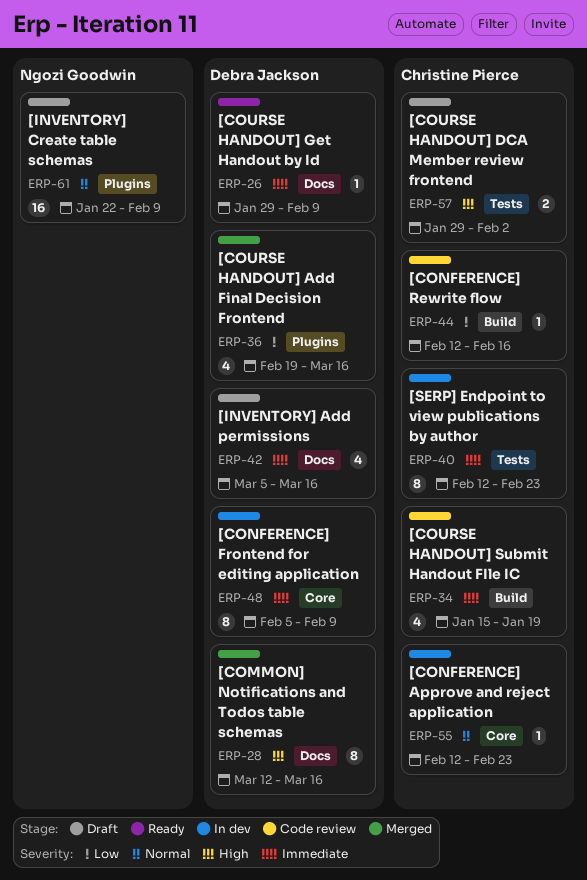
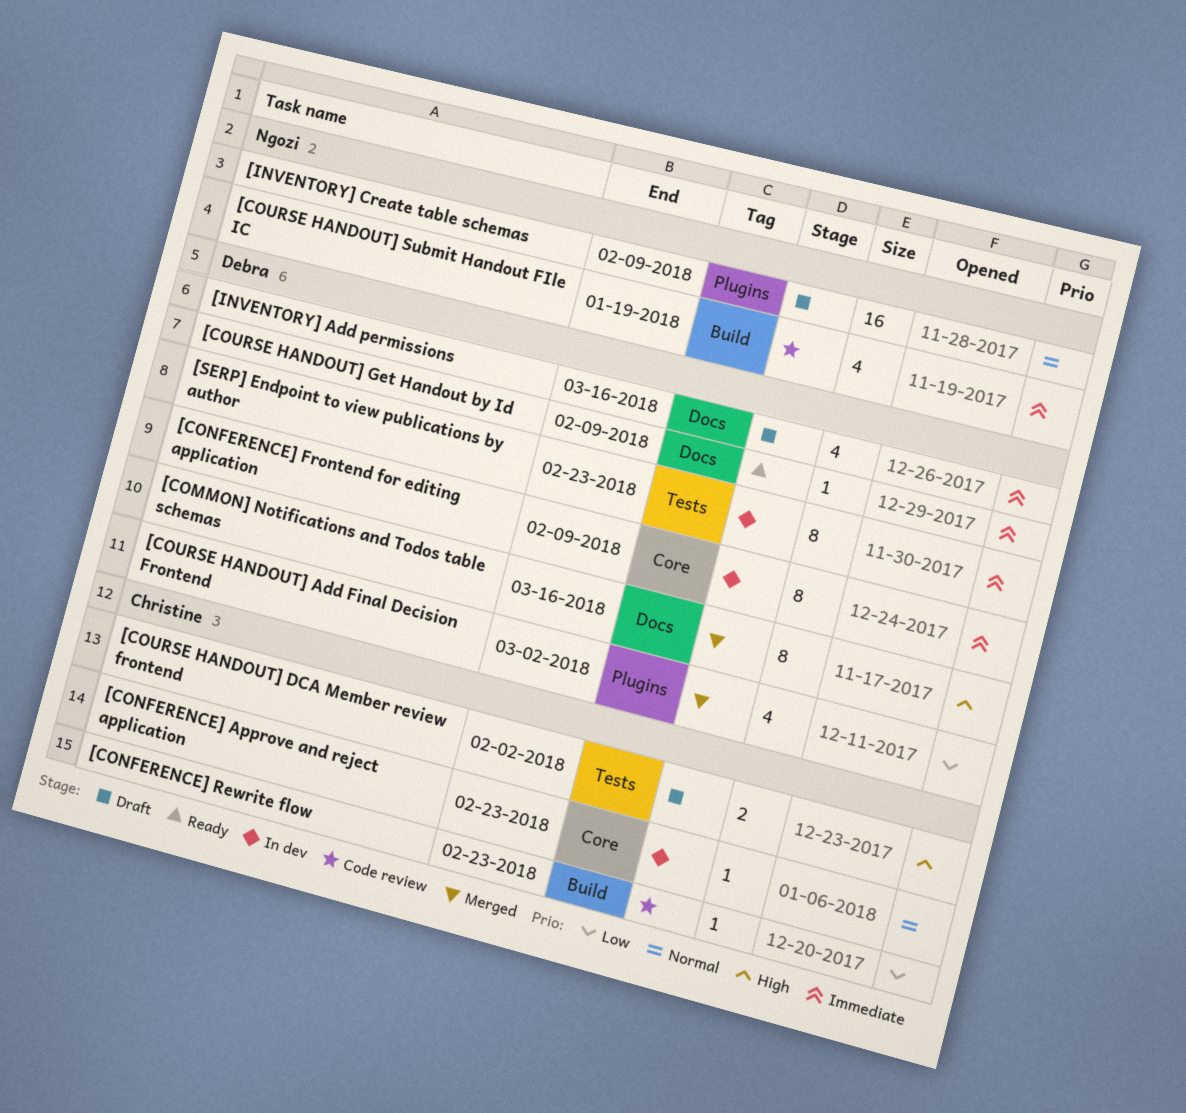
[CONFERENCE] Rewrite flow, due: Feb 16 -> Feb 23
[COURSE HANDOUT] Add Final Decision Frontend, due: Mar 16 -> Mar 2
[COURSE HANDOUT] Submit Handout FIle IC, owner: Christine Pierce -> Ngozi Goodwin
[SERP] Endpoint to view publications by author, owner: Christine Pierce -> Debra Jackson

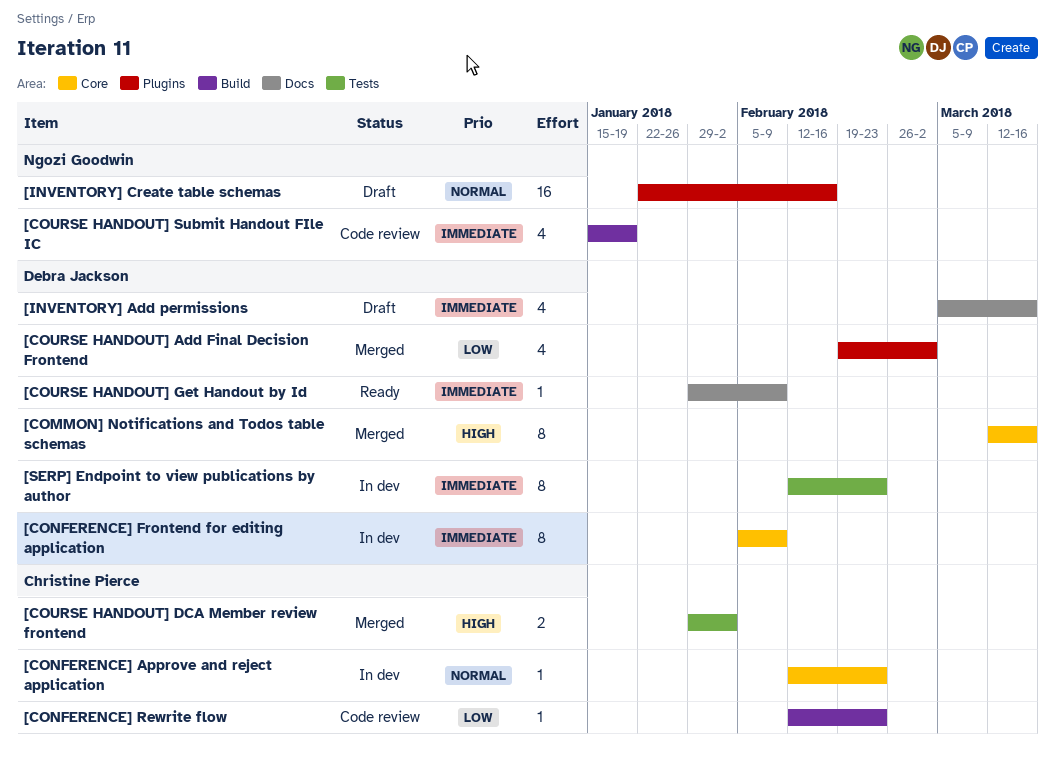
[COMMON] Notifications and Todos table schemas, label: Docs -> Core
[COURSE HANDOUT] DCA Member review frontend, status: Draft -> Merged
[INVENTORY] Create table schemas, due: Feb 9 -> Feb 16

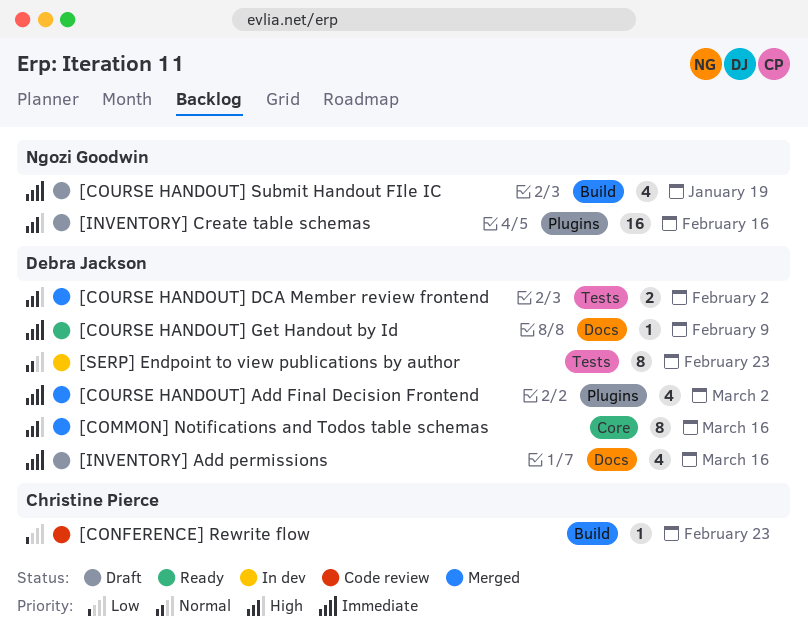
[CONFERENCE] Approve and reject application: present -> none
[CONFERENCE] Frontend for editing application: present -> none
[COURSE HANDOUT] Add Final Decision Frontend, priority: Low -> Immediate
[COURSE HANDOUT] DCA Member review frontend, owner: Christine Pierce -> Debra Jackson
[COURSE HANDOUT] Submit Handout FIle IC, status: Code review -> Draft
[INVENTORY] Create table schemas, priority: Normal -> High
[SERP] Endpoint to view publications by author, priority: Immediate -> Normal

